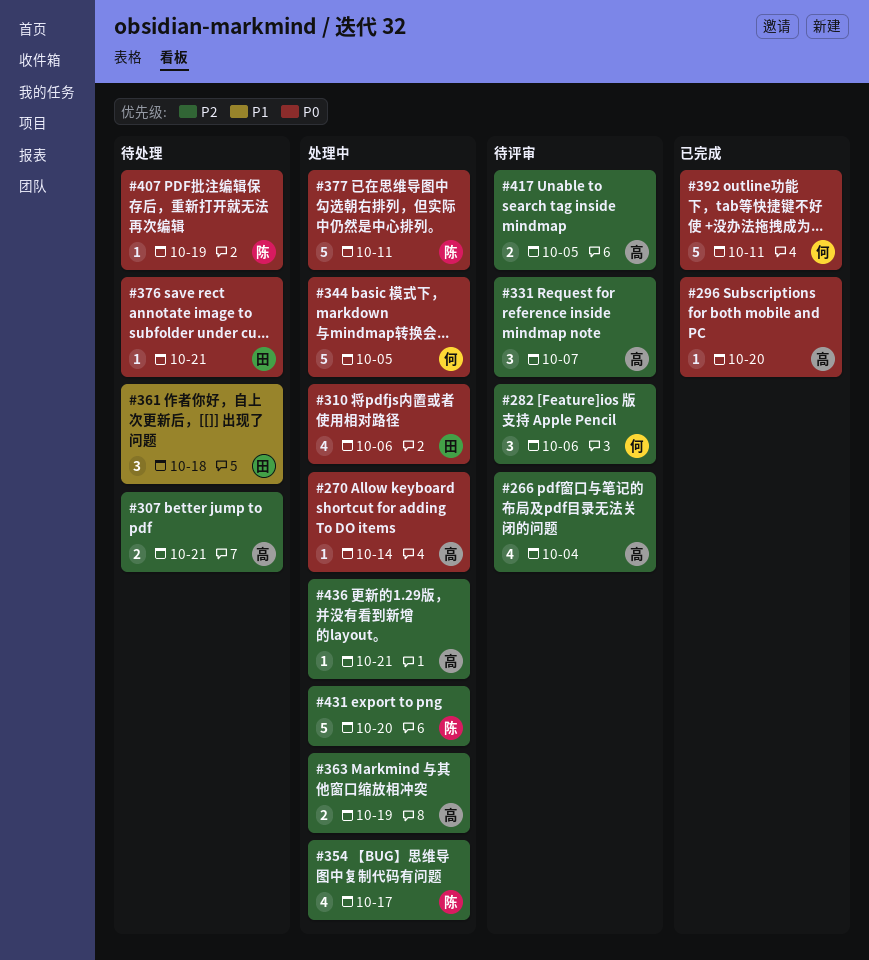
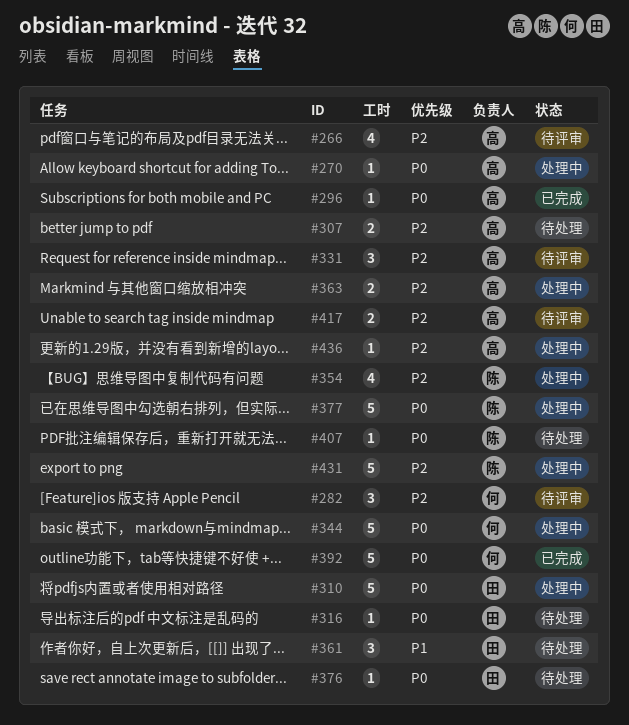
#310, estimate: 4 -> 5
#316: none -> present

